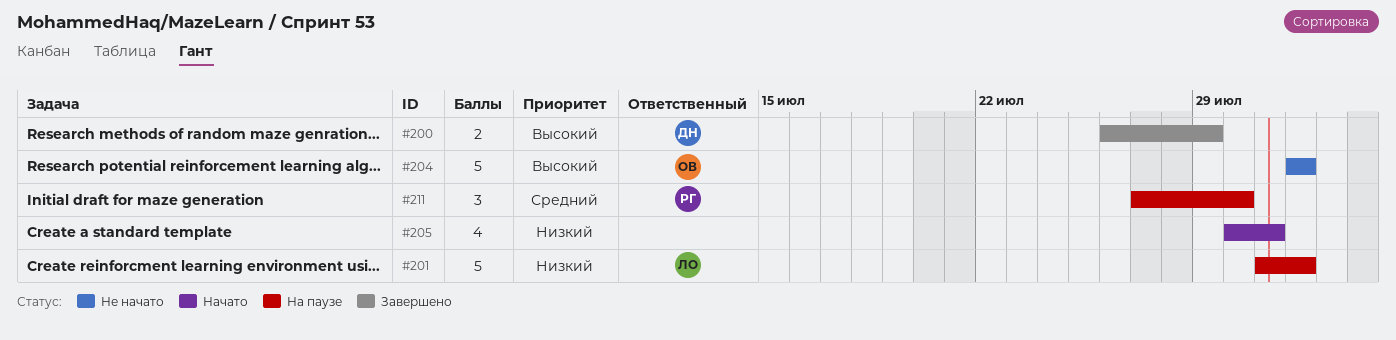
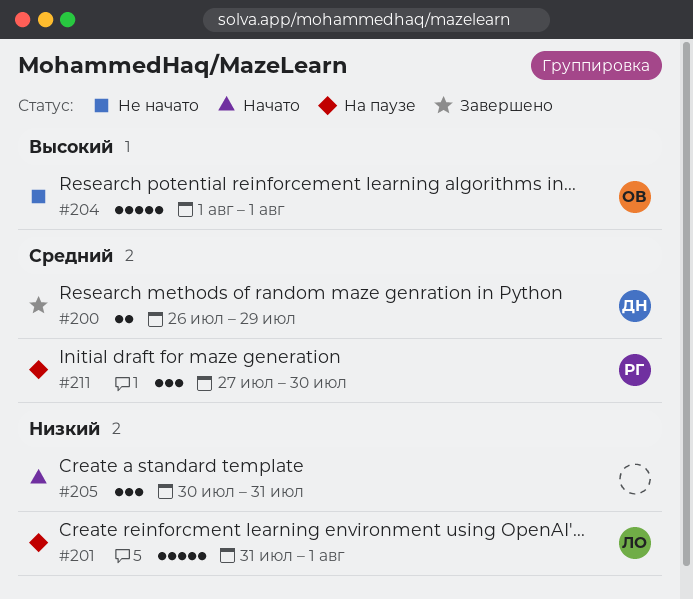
#200, priority: Высокий -> Средний
#205, estimate: 4 -> 3

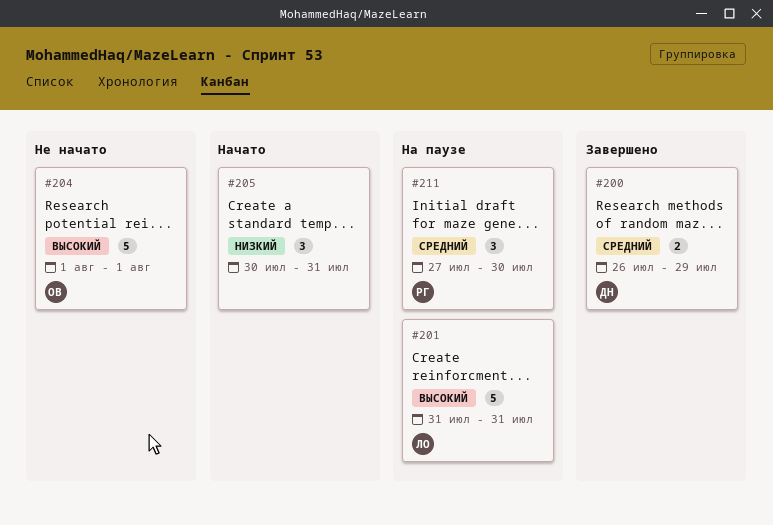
#201, priority: Низкий -> Высокий
#201, due: Aug 1 -> Jul 31

